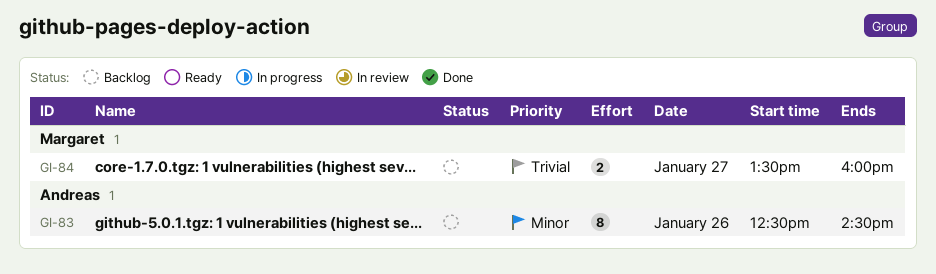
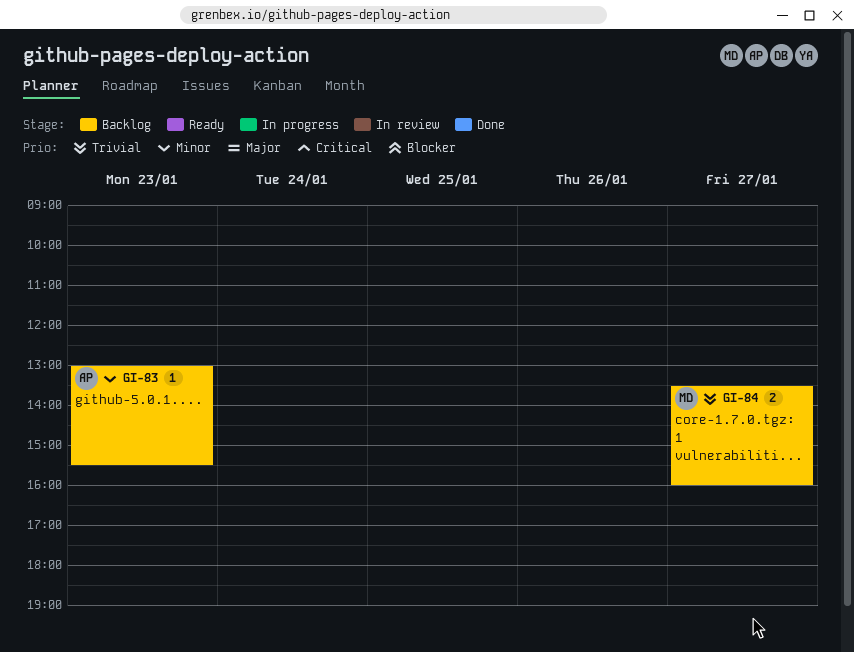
GI-83, estimate: 8 -> 1
GI-83, day: Jan 26 -> Jan 23
GI-83, begins: 12:30 -> 13:00
GI-83, ends: 14:30 -> 15:30

